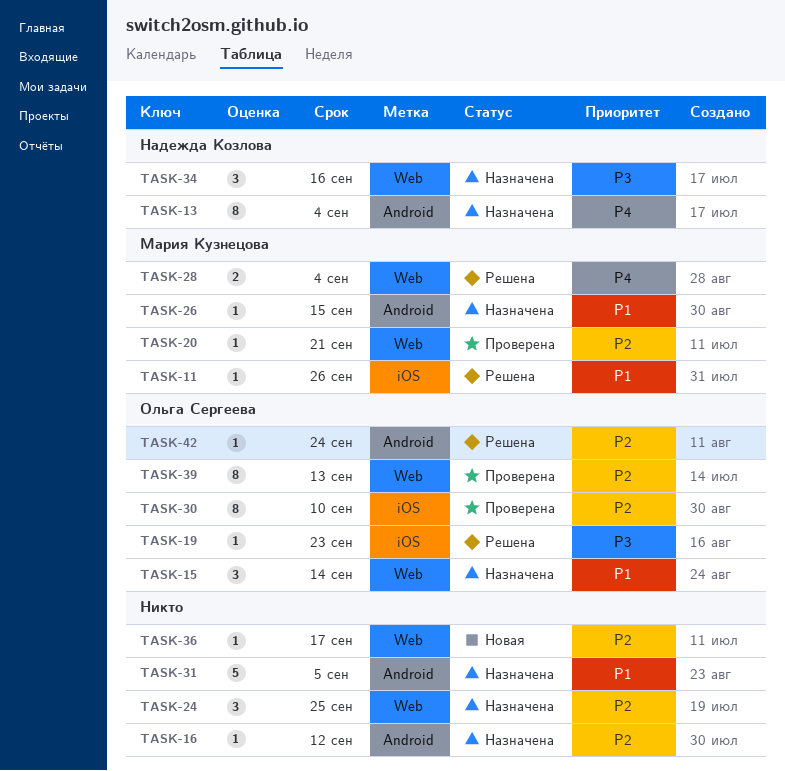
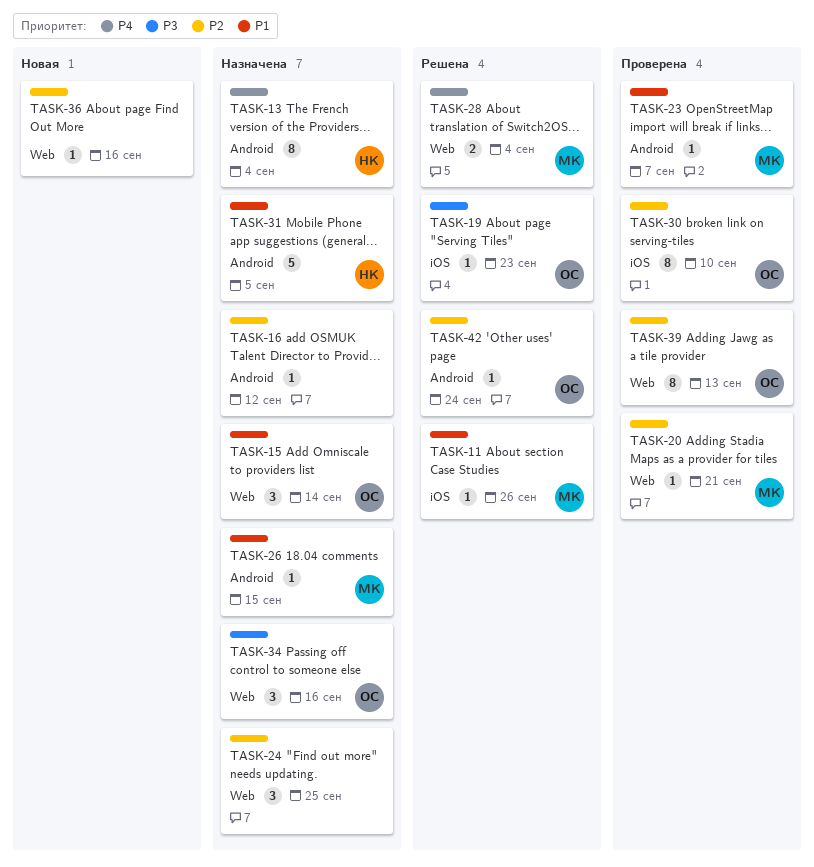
TASK-23: none -> present
TASK-31, owner: none -> Надежда Козлова
TASK-34, owner: Надежда Козлова -> Ольга Сергеева
TASK-36, due: Sep 17 -> Sep 16

